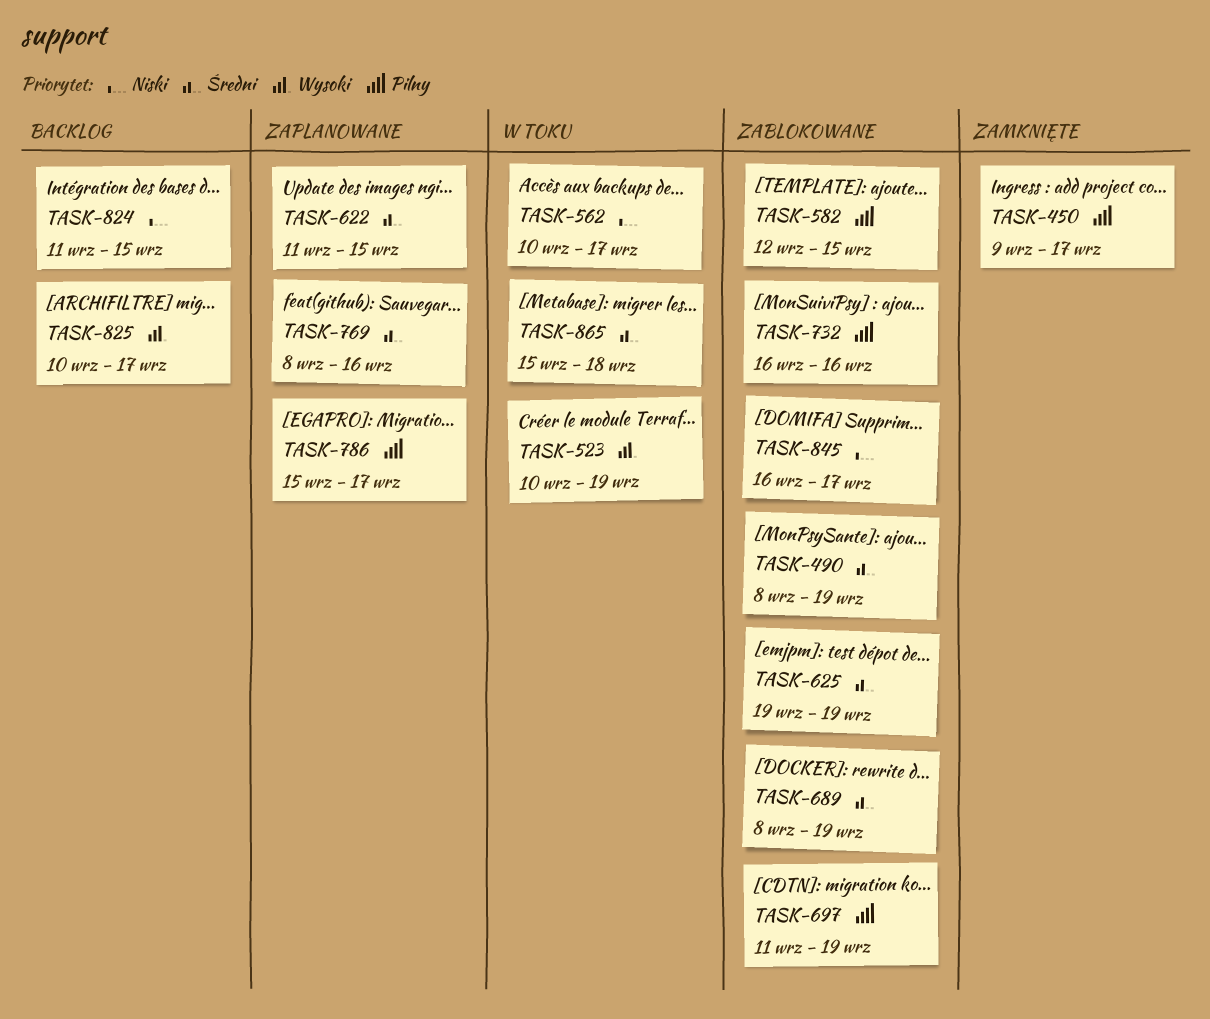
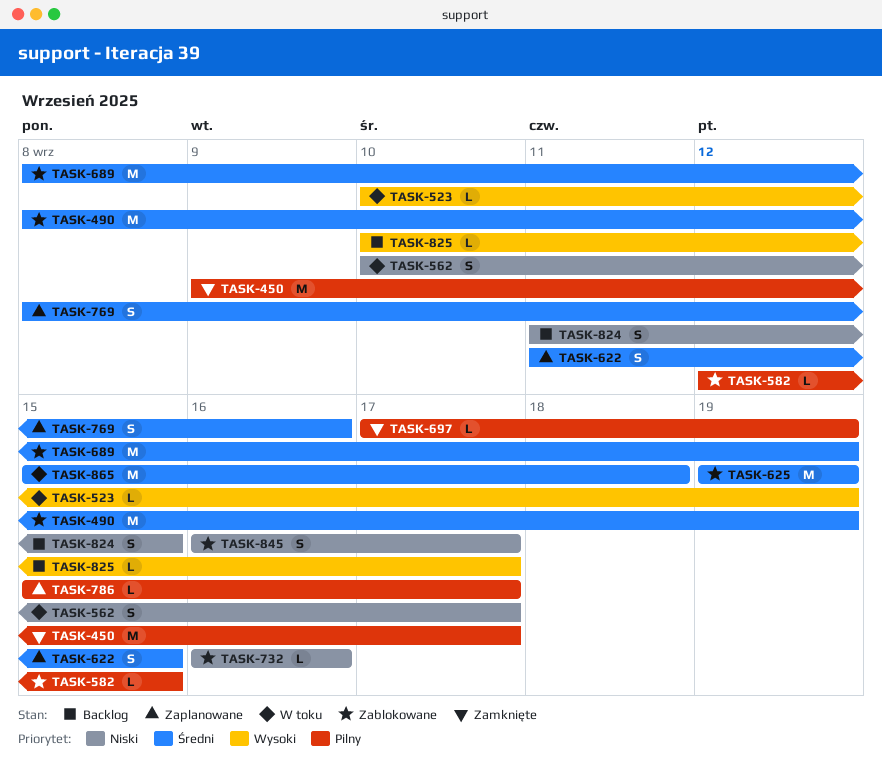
TASK-697, status: Zablokowane -> Zamknięte
TASK-697, start: Sep 11 -> Sep 17
TASK-732, priority: Pilny -> Niski

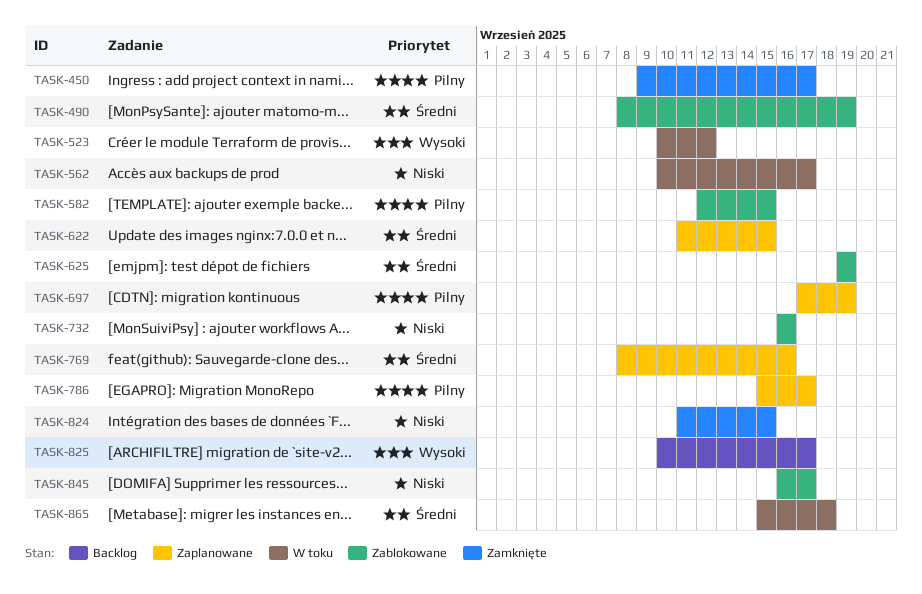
TASK-523, due: Sep 19 -> Sep 12
TASK-689: present -> none
TASK-697, status: Zamknięte -> Zaplanowane
TASK-824, status: Backlog -> Zamknięte

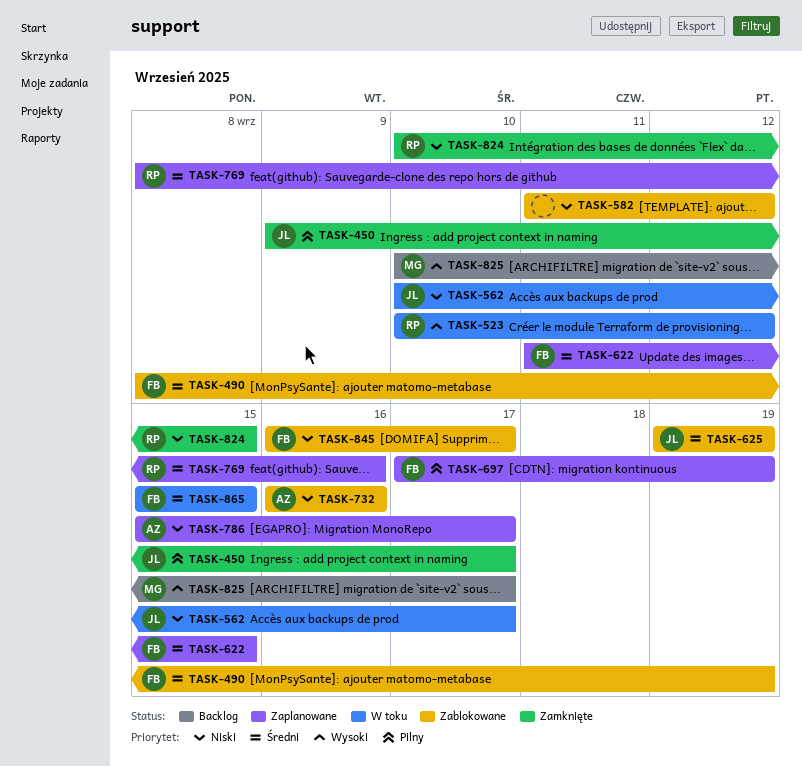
TASK-582, priority: Pilny -> Niski
TASK-582, start: Sep 12 -> Sep 11
TASK-582, due: Sep 15 -> Sep 12
TASK-786, priority: Pilny -> Niski
TASK-824, start: Sep 11 -> Sep 10
TASK-865, due: Sep 18 -> Sep 15

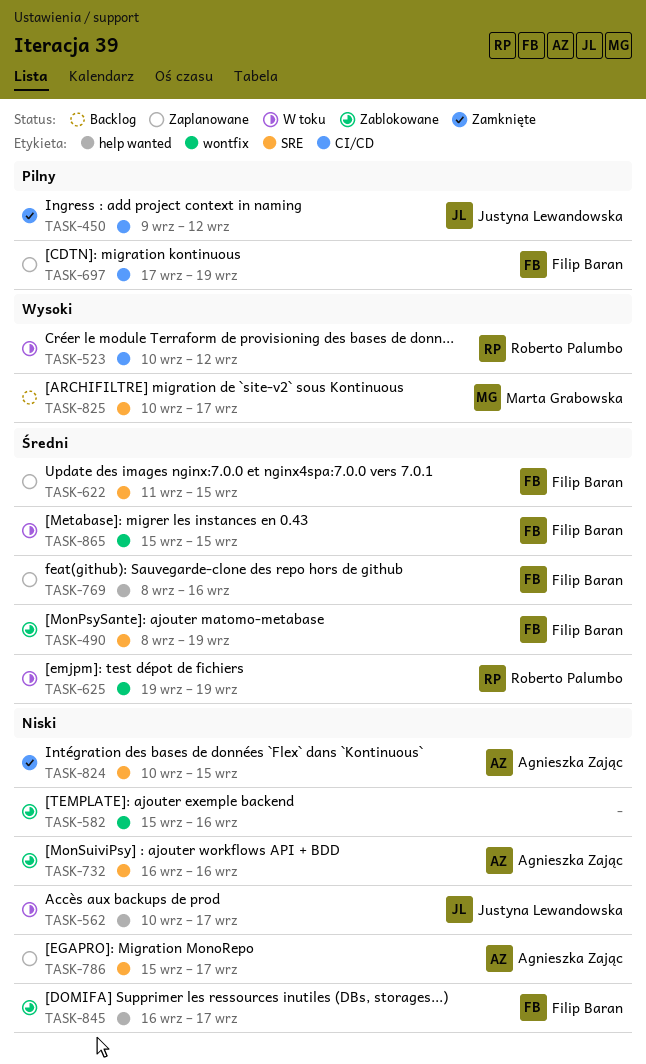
TASK-450, due: Sep 17 -> Sep 12
TASK-582, start: Sep 11 -> Sep 15
TASK-582, due: Sep 12 -> Sep 16
TASK-625, status: Zablokowane -> W toku
TASK-625, owner: Justyna Lewandowska -> Roberto Palumbo
TASK-769, owner: Roberto Palumbo -> Filip Baran
TASK-824, owner: Roberto Palumbo -> Agnieszka Zając

